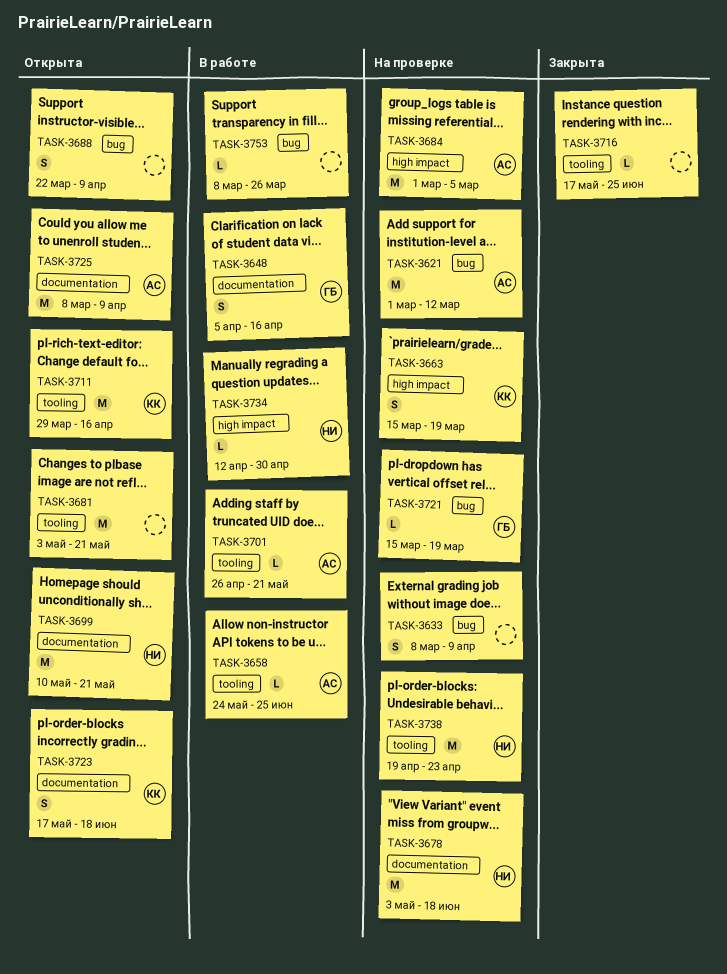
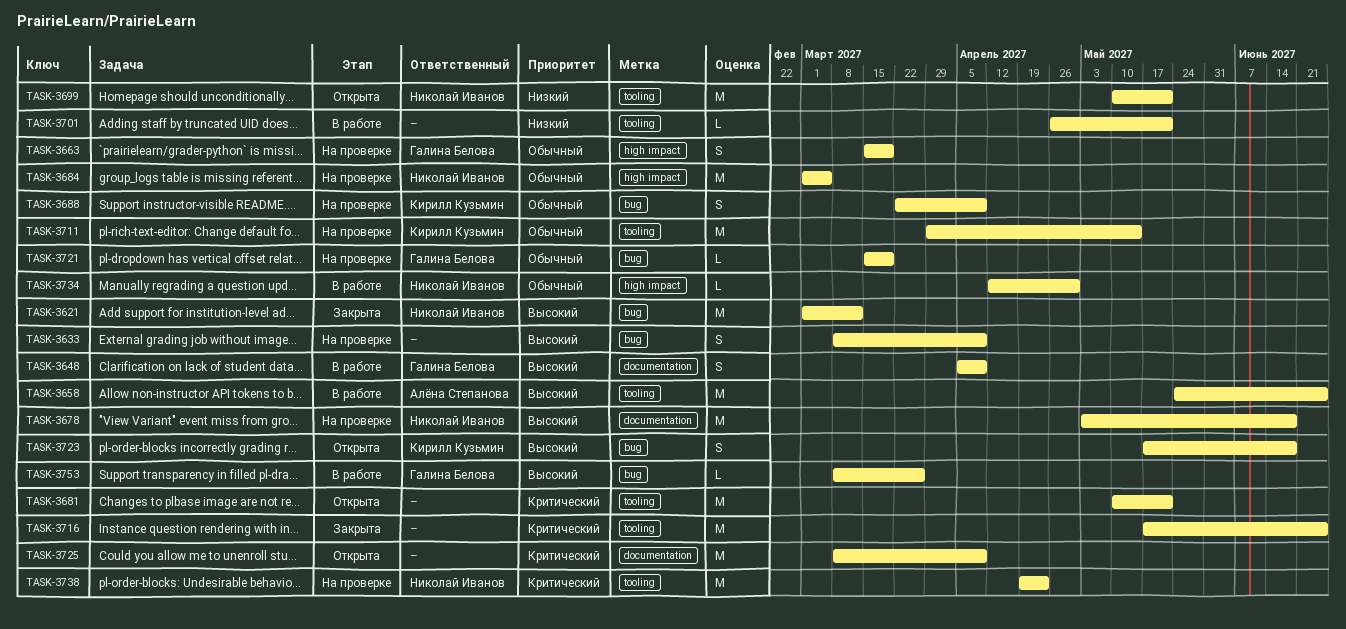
TASK-3621, status: На проверке -> Закрыта
TASK-3621, owner: Алёна Степанова -> Николай Иванов
TASK-3648, due: Apr 16 -> Apr 9
TASK-3658, estimate: L -> M
TASK-3663, owner: Кирилл Кузьмин -> Галина Белова
TASK-3681, start: May 3 -> May 10
TASK-3684, owner: Алёна Степанова -> Николай Иванов
TASK-3688, status: Открыта -> На проверке
TASK-3688, owner: none -> Кирилл Кузьмин
TASK-3699, label: documentation -> tooling
TASK-3701, owner: Алёна Степанова -> none
TASK-3711, status: Открыта -> На проверке
TASK-3711, due: Apr 16 -> May 14
TASK-3716, estimate: L -> M
TASK-3723, label: documentation -> bug
TASK-3725, owner: Алёна Степанова -> none
TASK-3753, owner: none -> Галина Белова

